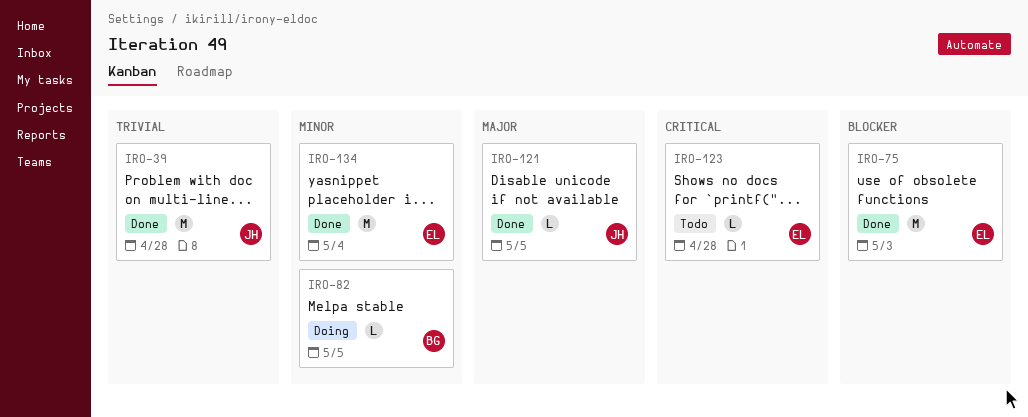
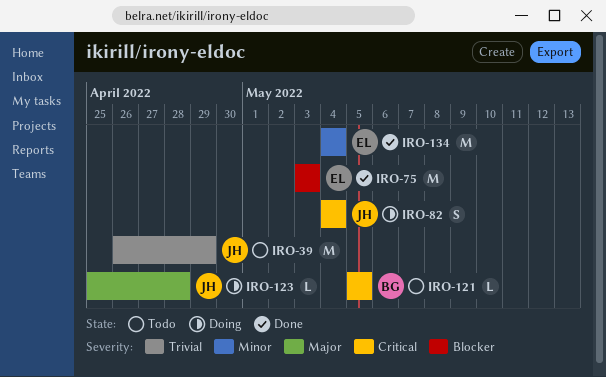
IRO-39, status: Done -> Todo
IRO-39, due: Apr 28 -> Apr 29
IRO-82, owner: BG -> JH
IRO-82, priority: Minor -> Critical
IRO-82, estimate: L -> S
IRO-82, due: May 5 -> May 4
IRO-121, status: Done -> Todo
IRO-121, owner: JH -> BG
IRO-121, priority: Major -> Critical
IRO-123, status: Todo -> Doing
IRO-123, owner: EL -> JH
IRO-123, priority: Critical -> Major

